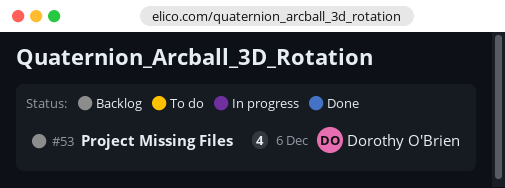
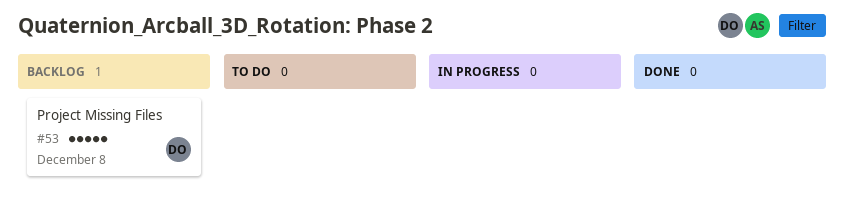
#53, estimate: 4 -> 5
#53, due: Dec 6 -> Dec 8

